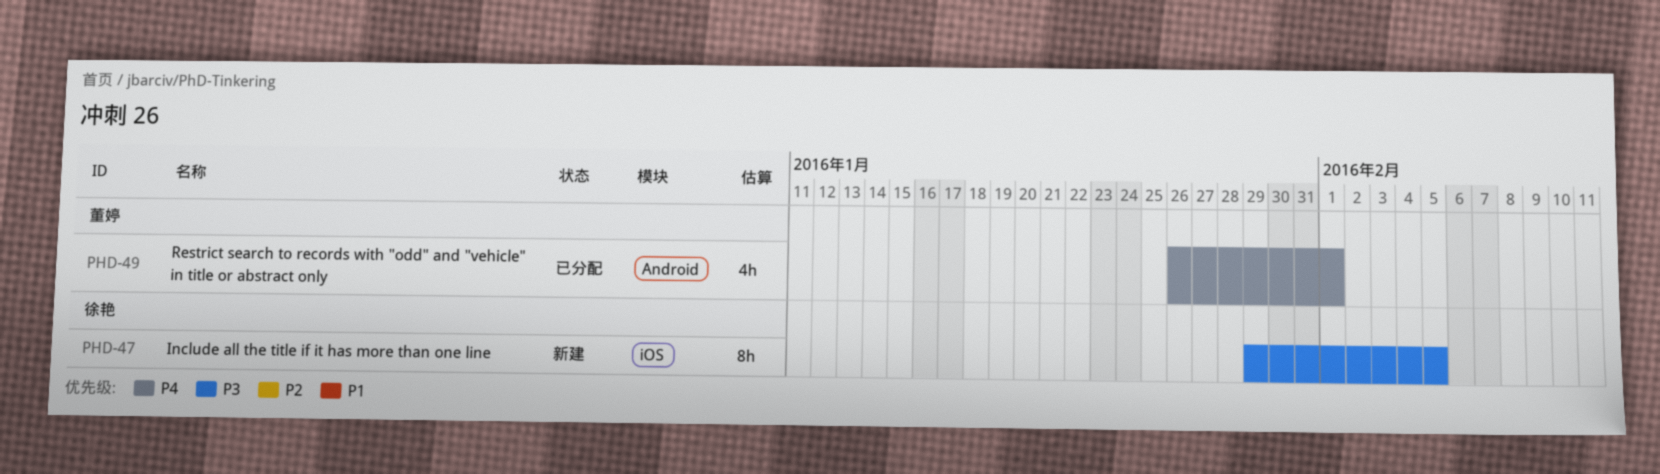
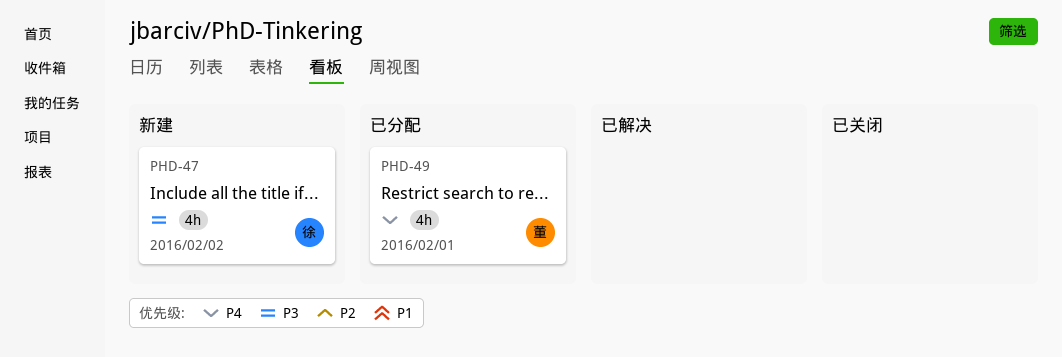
PHD-47, estimate: 8h -> 4h
PHD-47, due: Feb 5 -> Feb 2

